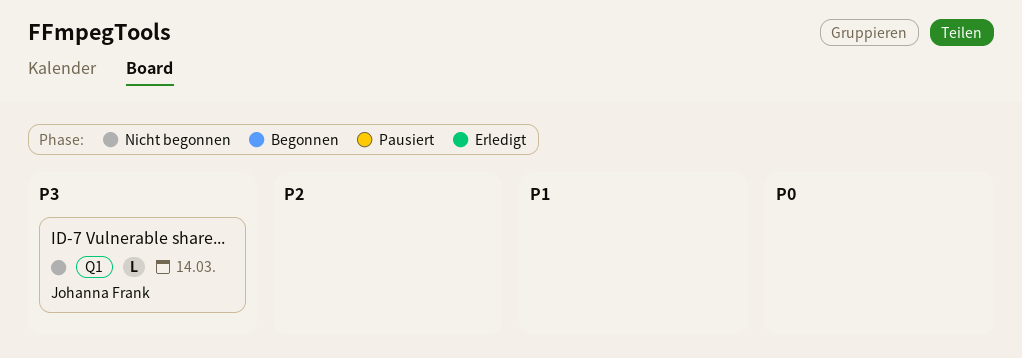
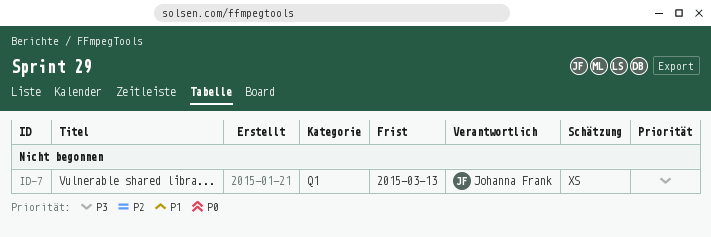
ID-7, estimate: L -> XS
ID-7, due: Mar 14 -> Mar 13

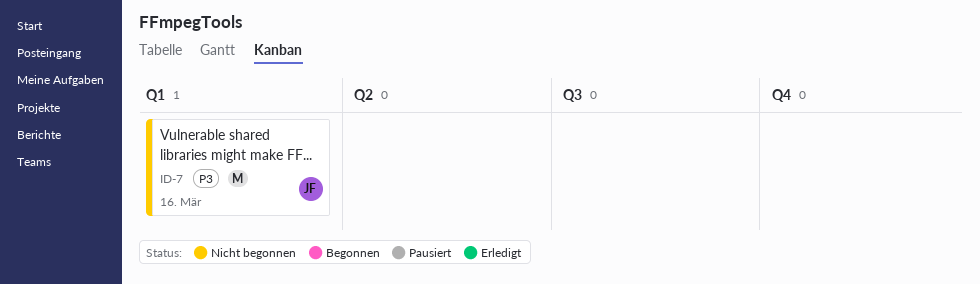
ID-7, estimate: XS -> M
ID-7, due: Mar 13 -> Mar 16

